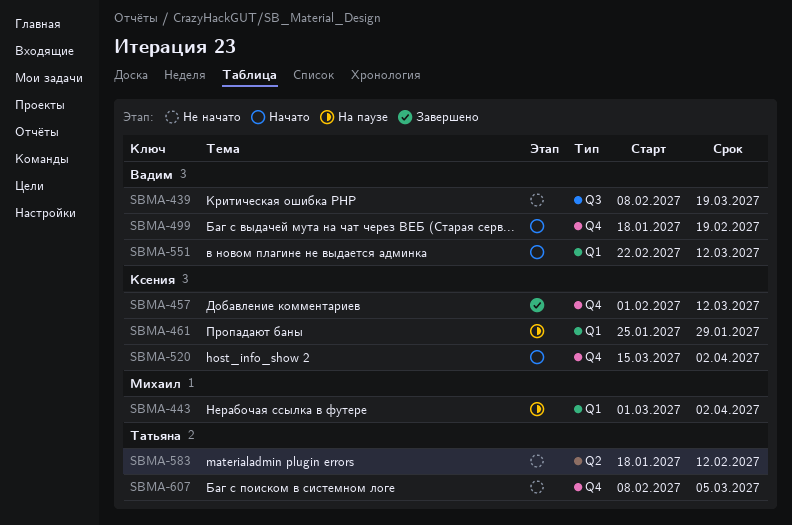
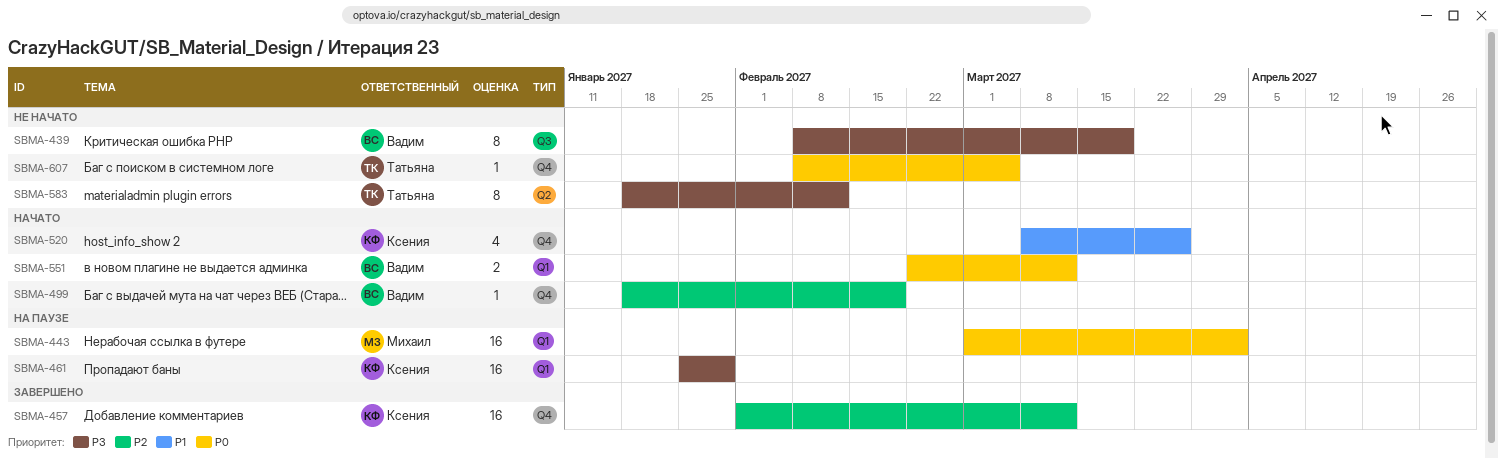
SBMA-520, start: Mar 15 -> Mar 8
SBMA-520, due: Apr 2 -> Mar 26

